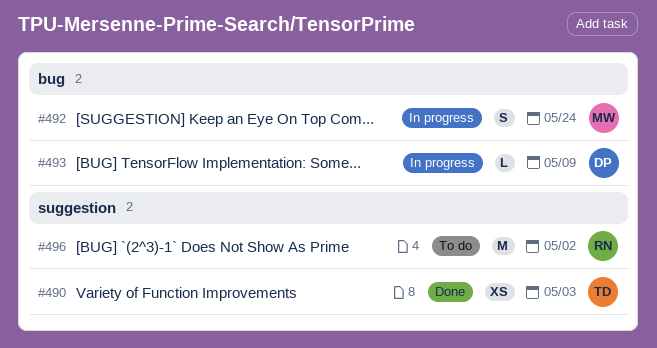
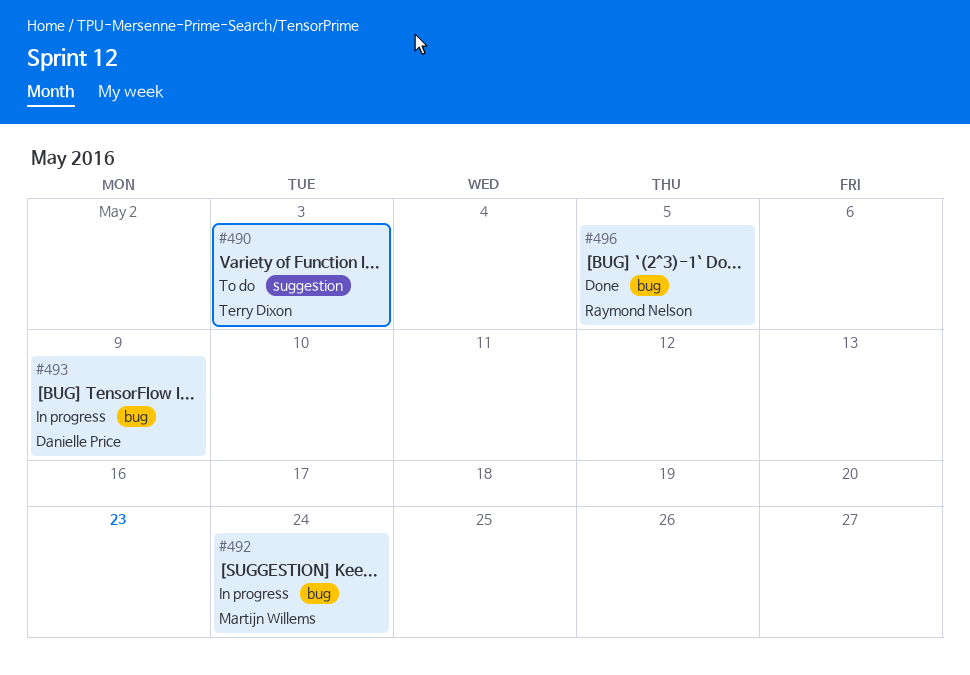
#490, status: Done -> To do
#496, status: To do -> Done
#496, label: suggestion -> bug
#496, due: May 2 -> May 5

